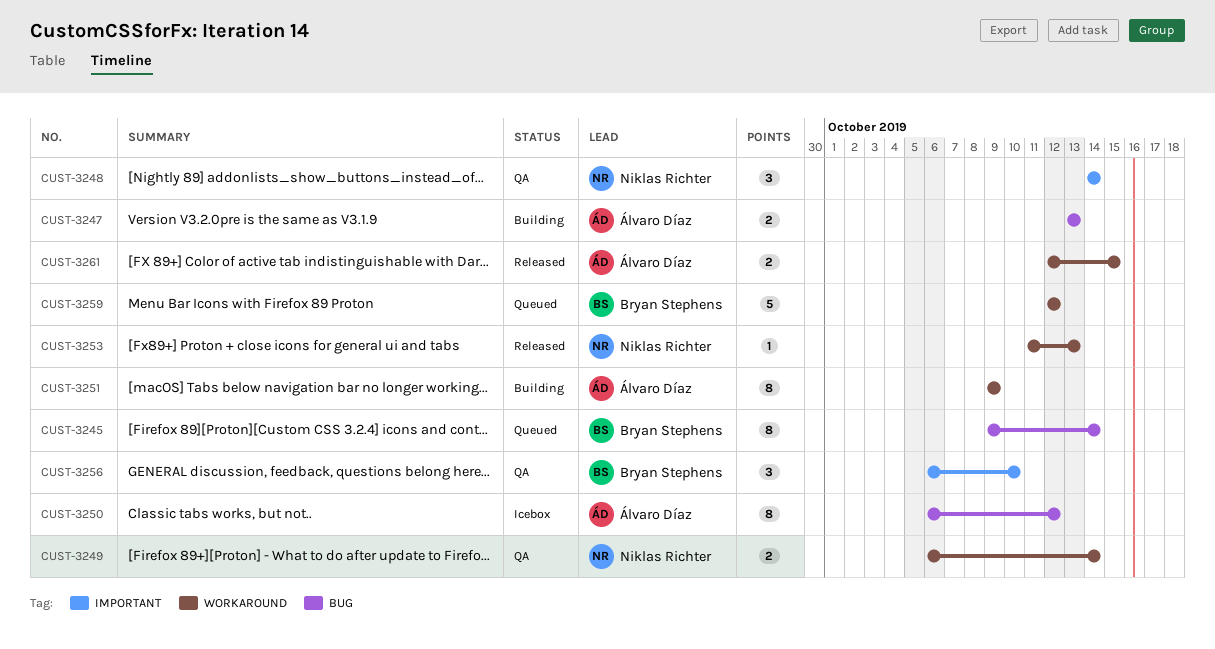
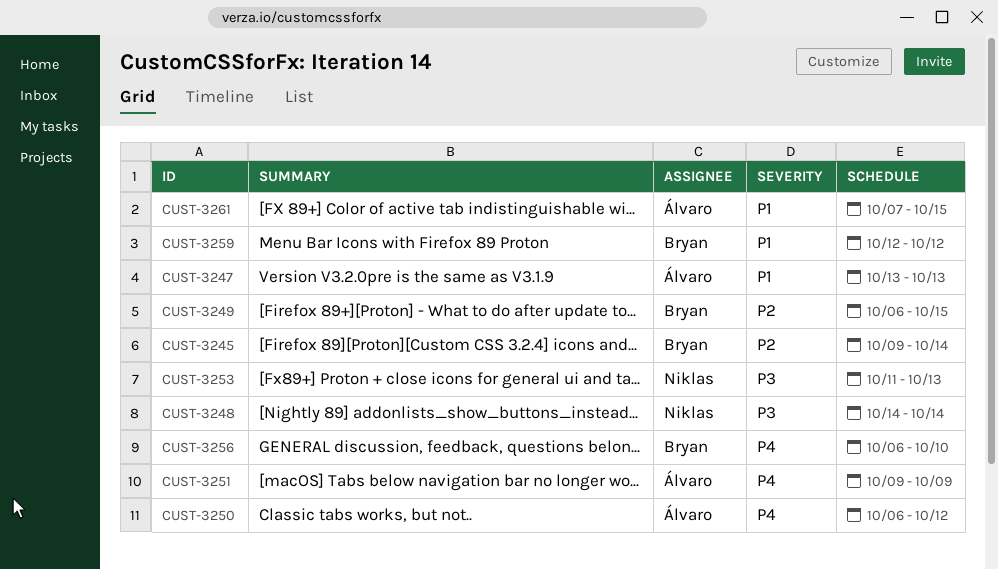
CUST-3249, owner: Niklas Richter -> Bryan Stephens
CUST-3249, due: Oct 14 -> Oct 15
CUST-3261, start: Oct 12 -> Oct 7

